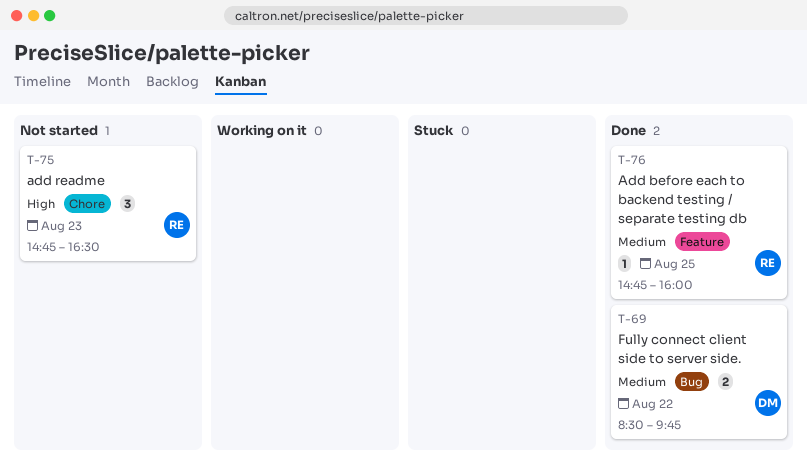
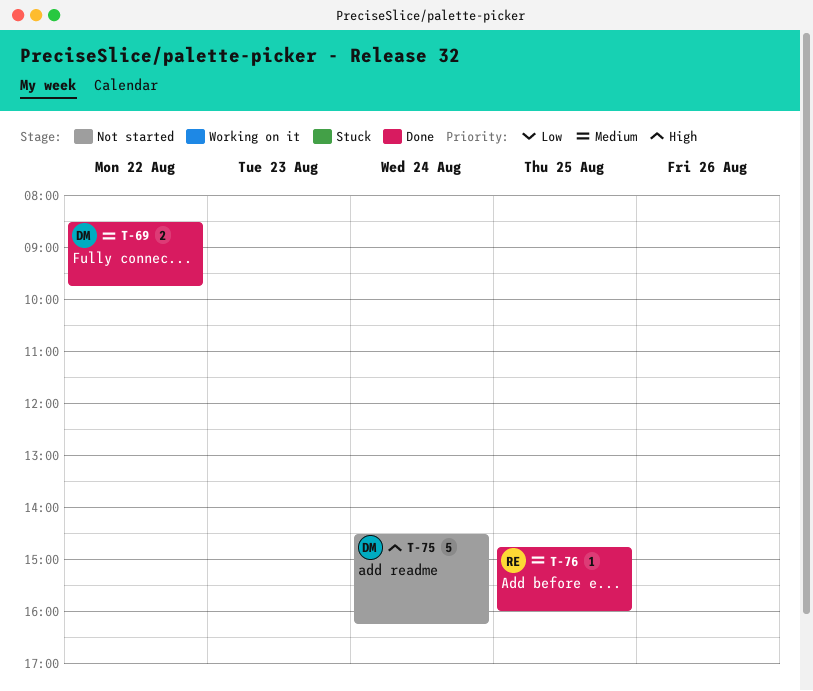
T-75, owner: RE -> DM
T-75, estimate: 3 -> 5
T-75, day: Aug 23 -> Aug 24
T-75, begins: 14:45 -> 14:30
T-75, ends: 16:30 -> 16:15

